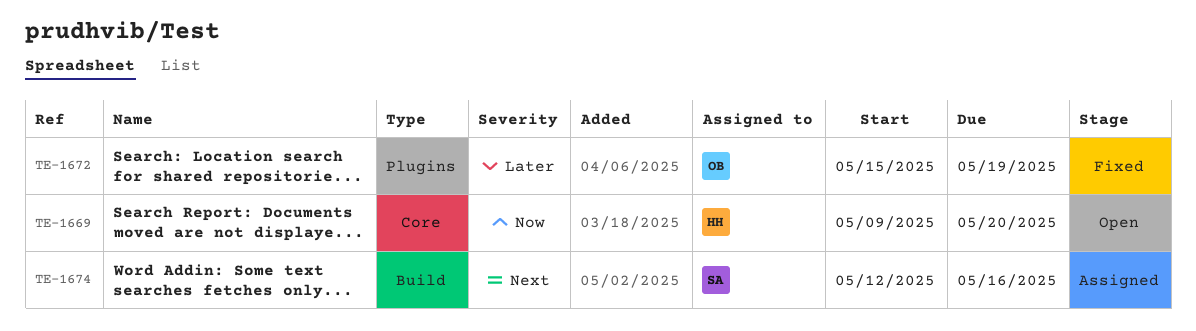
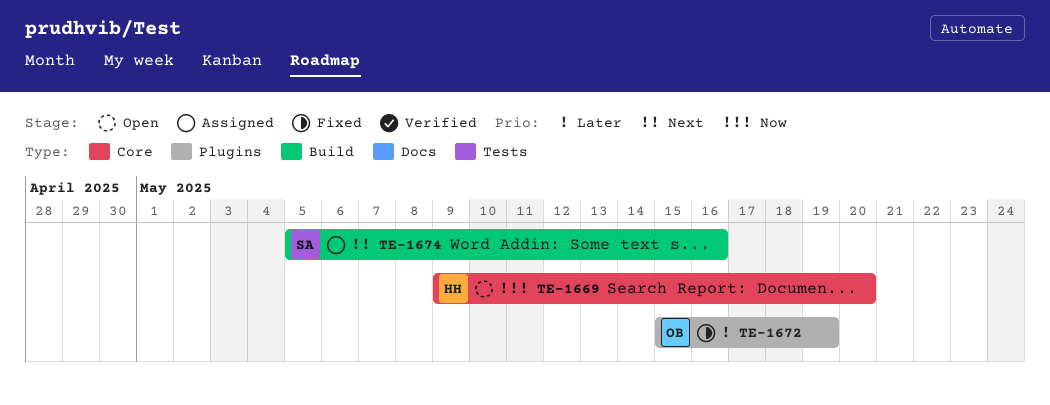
TE-1674, start: May 12 -> May 5

